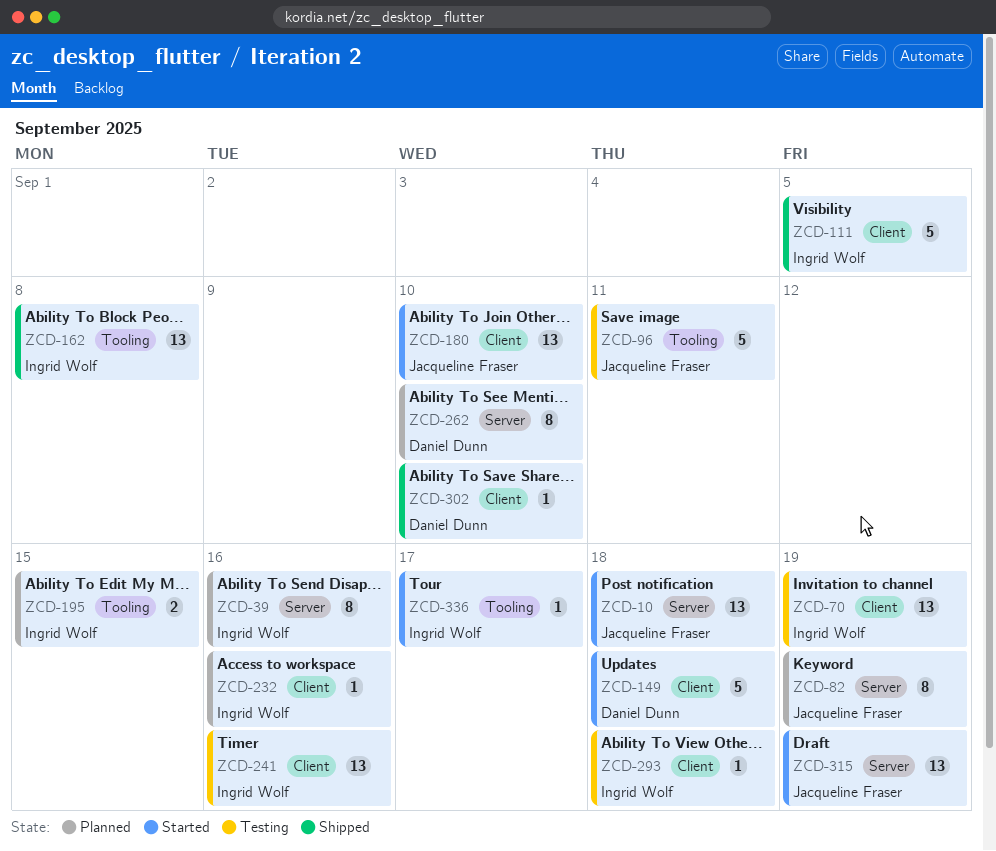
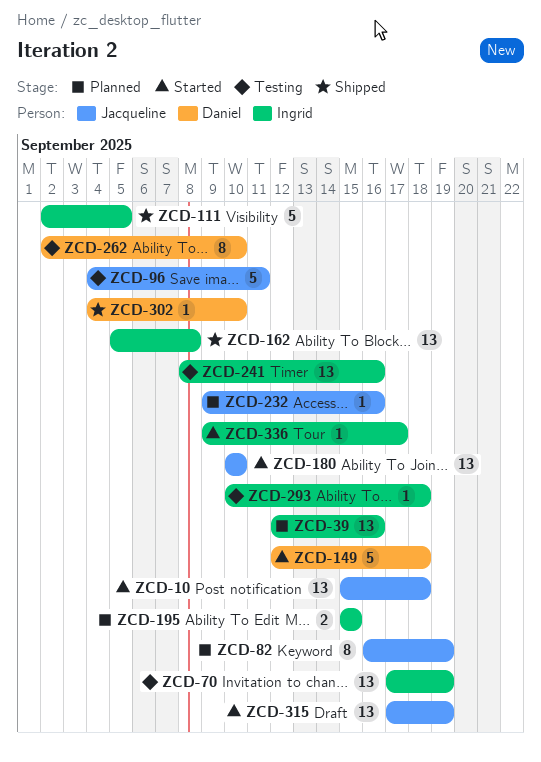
ZCD-39, estimate: 8 -> 13
ZCD-232, owner: Ingrid Wolf -> Jacqueline Fraser
ZCD-262, status: Planned -> Testing

